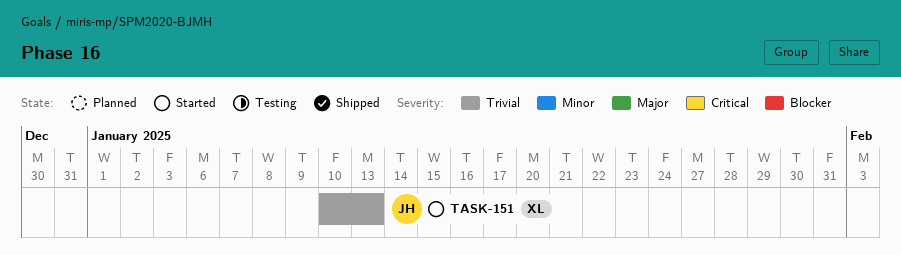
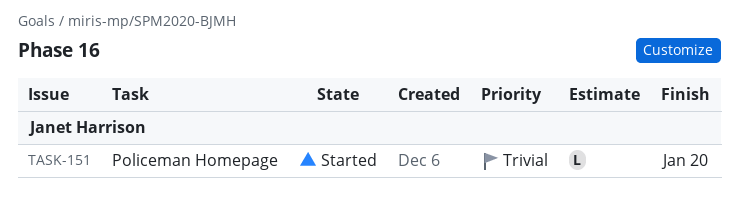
TASK-151, estimate: XL -> L
TASK-151, due: Jan 13 -> Jan 20

